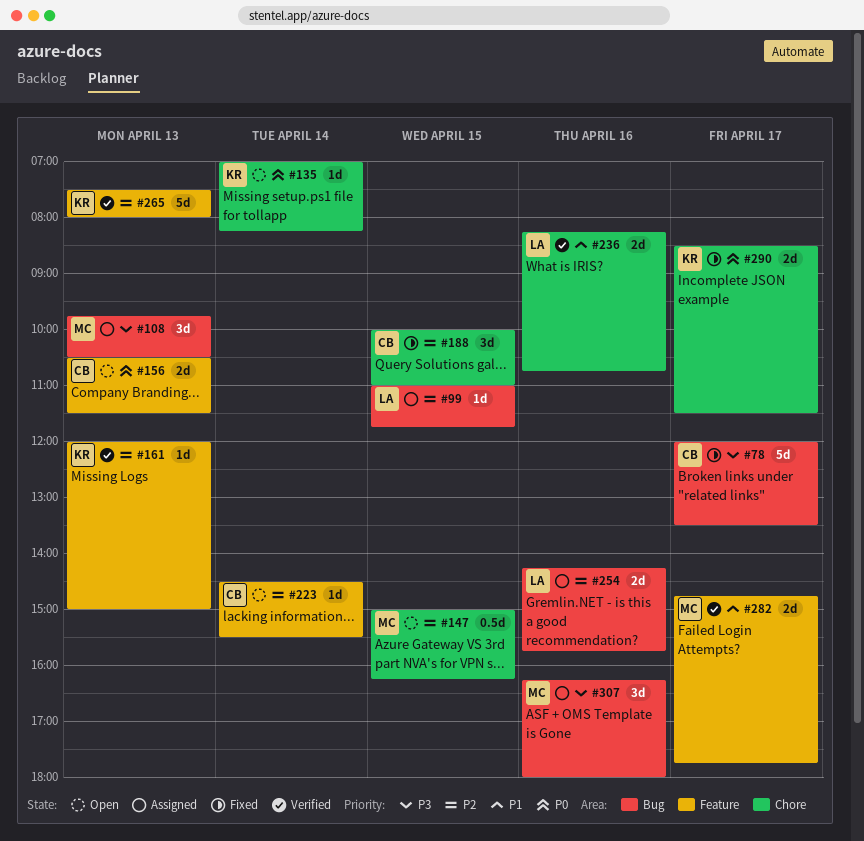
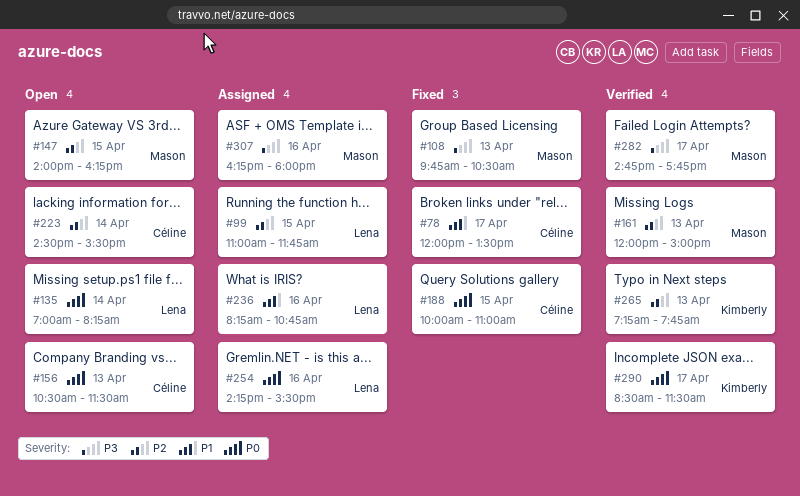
#78, priority: P3 -> P1
#108, status: Assigned -> Fixed
#135, owner: Kimberly -> Lena
#147, begins: 15:00 -> 14:00
#161, owner: Kimberly -> Mason
#188, priority: P2 -> P0
#236, status: Verified -> Assigned
#254, priority: P2 -> P0
#254, ends: 15:45 -> 15:30
#265, begins: 07:30 -> 07:15
#265, ends: 08:00 -> 07:45
#282, priority: P1 -> P3
#290, status: Fixed -> Verified

